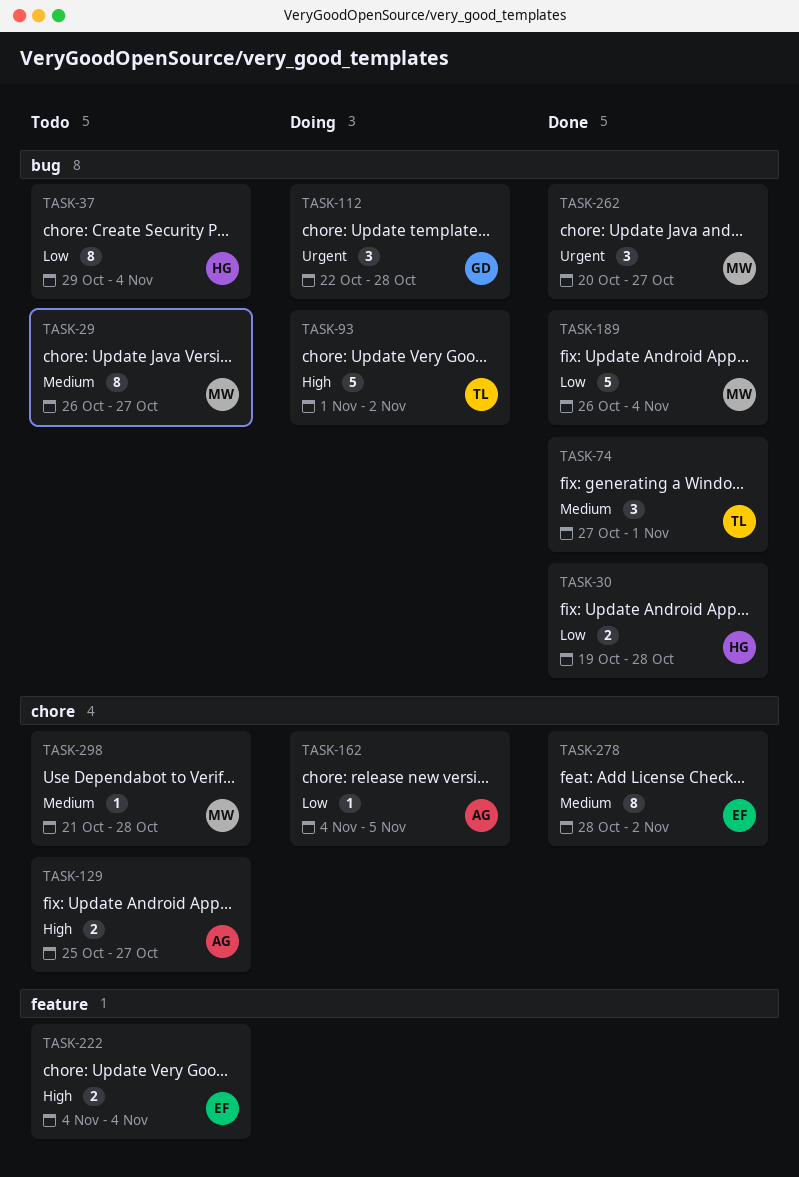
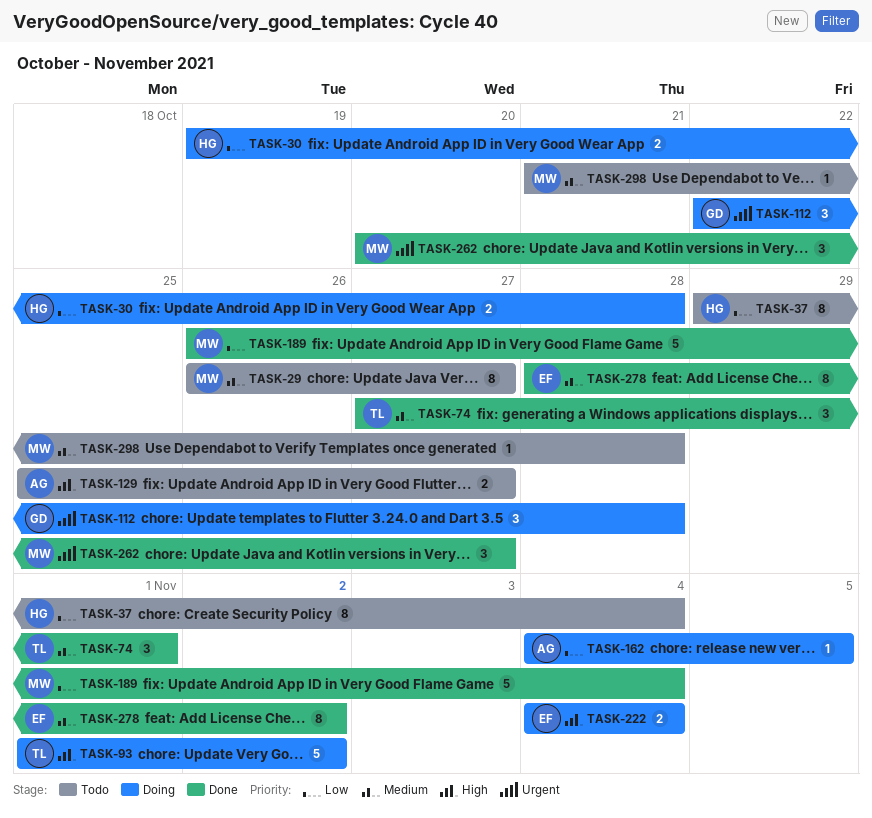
TASK-30, status: Done -> Doing
TASK-222, status: Todo -> Doing

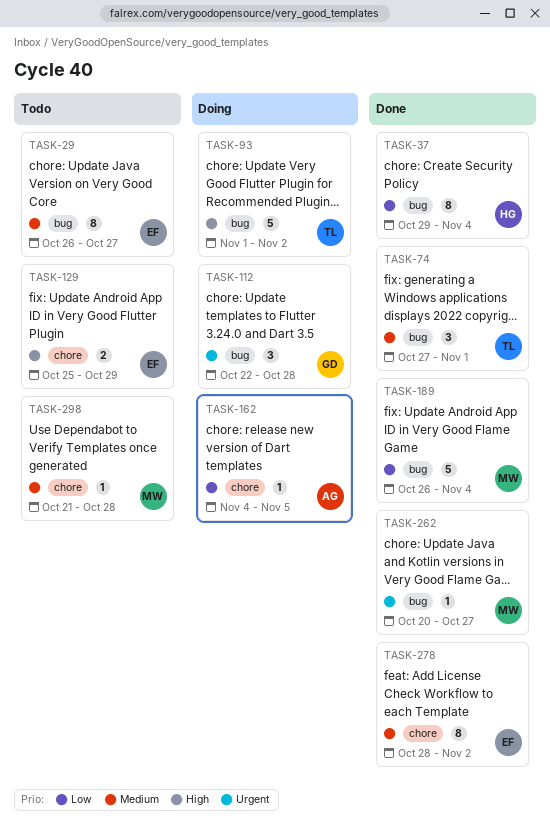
TASK-29, owner: MW -> EF
TASK-30: present -> none
TASK-37, status: Todo -> Done
TASK-129, owner: AG -> EF
TASK-129, due: Oct 27 -> Oct 29
TASK-222: present -> none
TASK-262, estimate: 3 -> 1

